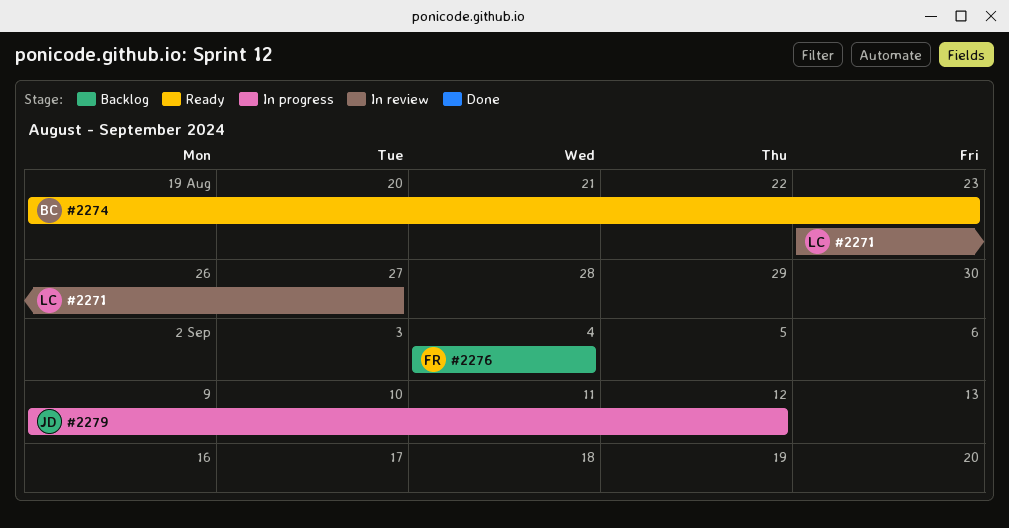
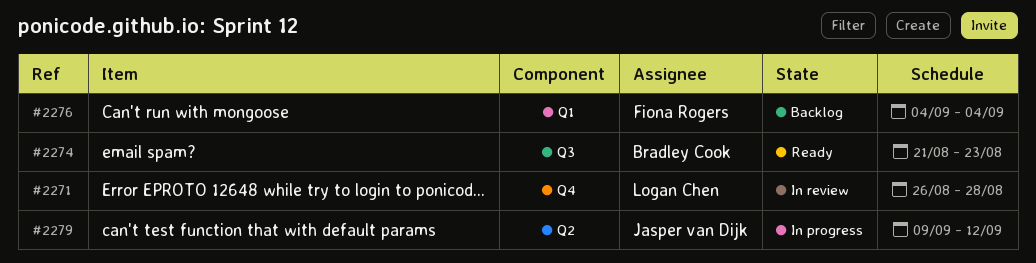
#2271, start: Aug 23 -> Aug 26
#2271, due: Aug 27 -> Aug 28
#2274, start: Aug 19 -> Aug 21

